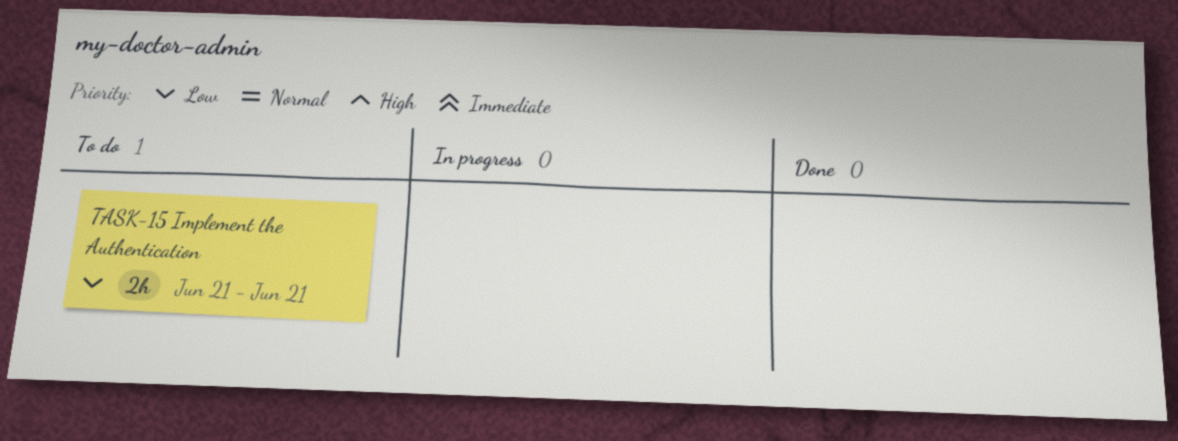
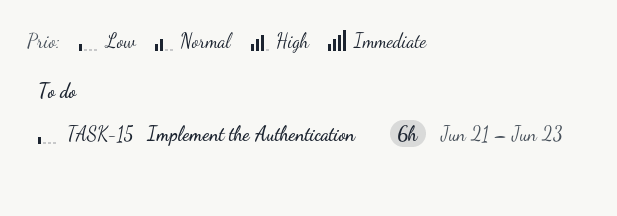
TASK-15, estimate: 2h -> 6h
TASK-15, due: Jun 21 -> Jun 23

